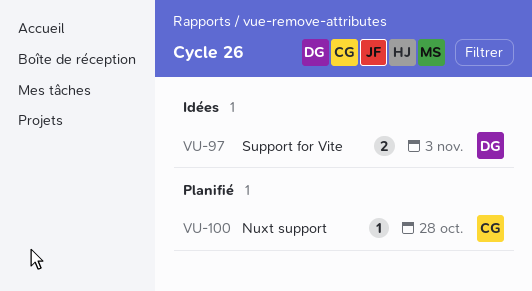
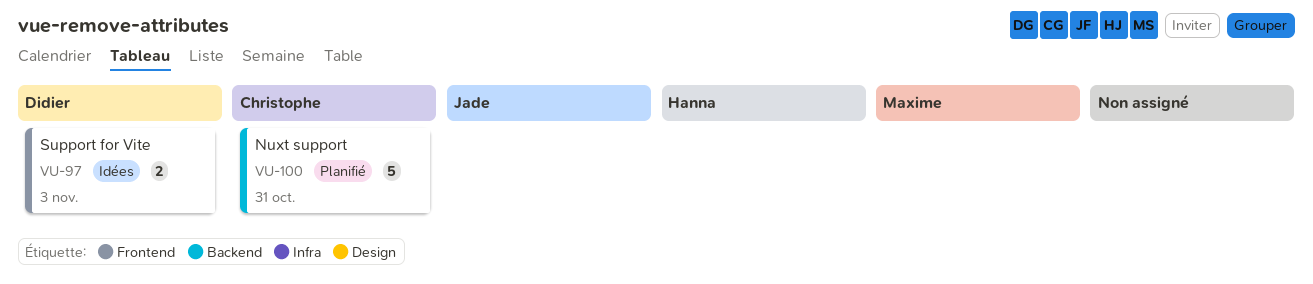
VU-100, estimate: 1 -> 5
VU-100, due: Oct 28 -> Oct 31

